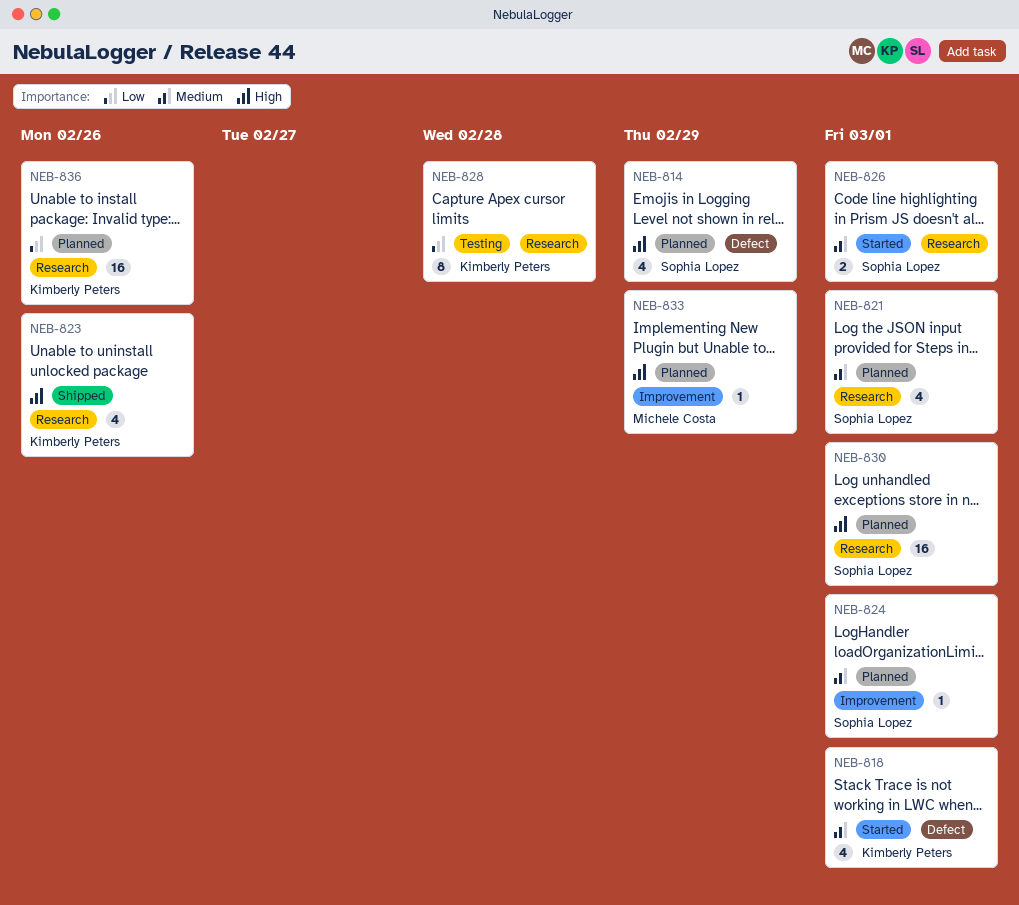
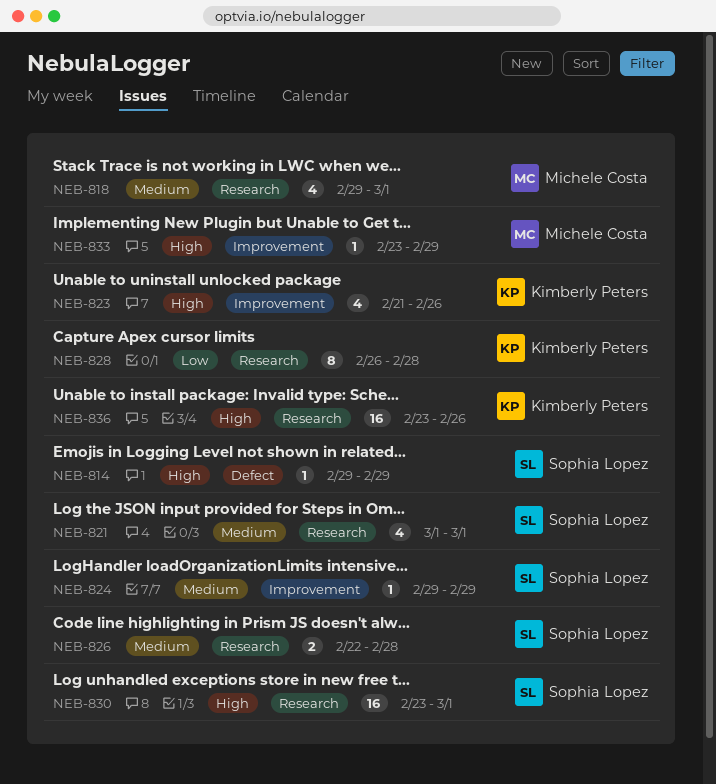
NEB-814, estimate: 4 -> 1
NEB-818, owner: Kimberly Peters -> Michele Costa
NEB-818, label: Defect -> Research
NEB-823, label: Research -> Improvement
NEB-824, due: Mar 1 -> Feb 29
NEB-826, due: Mar 1 -> Feb 28
NEB-836, priority: Low -> High

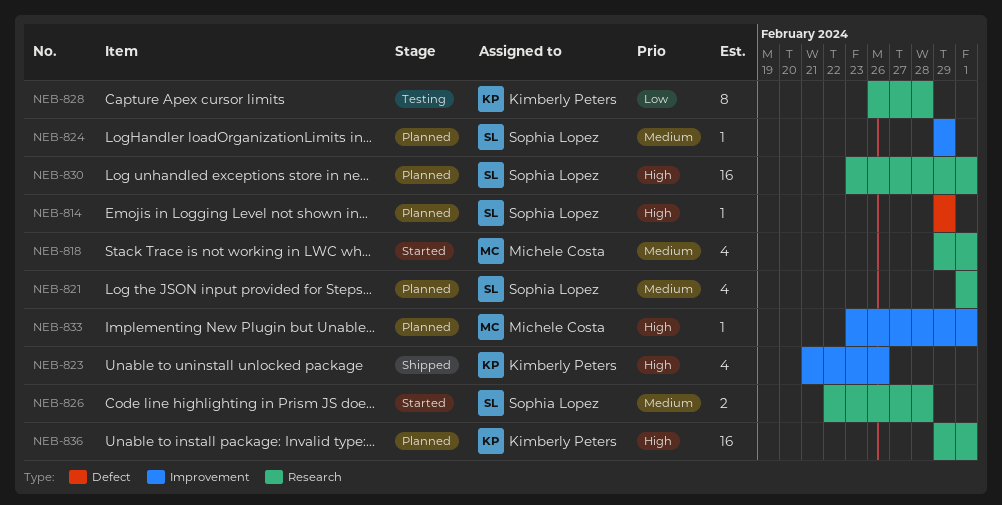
NEB-833, due: Feb 29 -> Mar 1
NEB-836, start: Feb 23 -> Feb 29
NEB-836, due: Feb 26 -> Mar 1

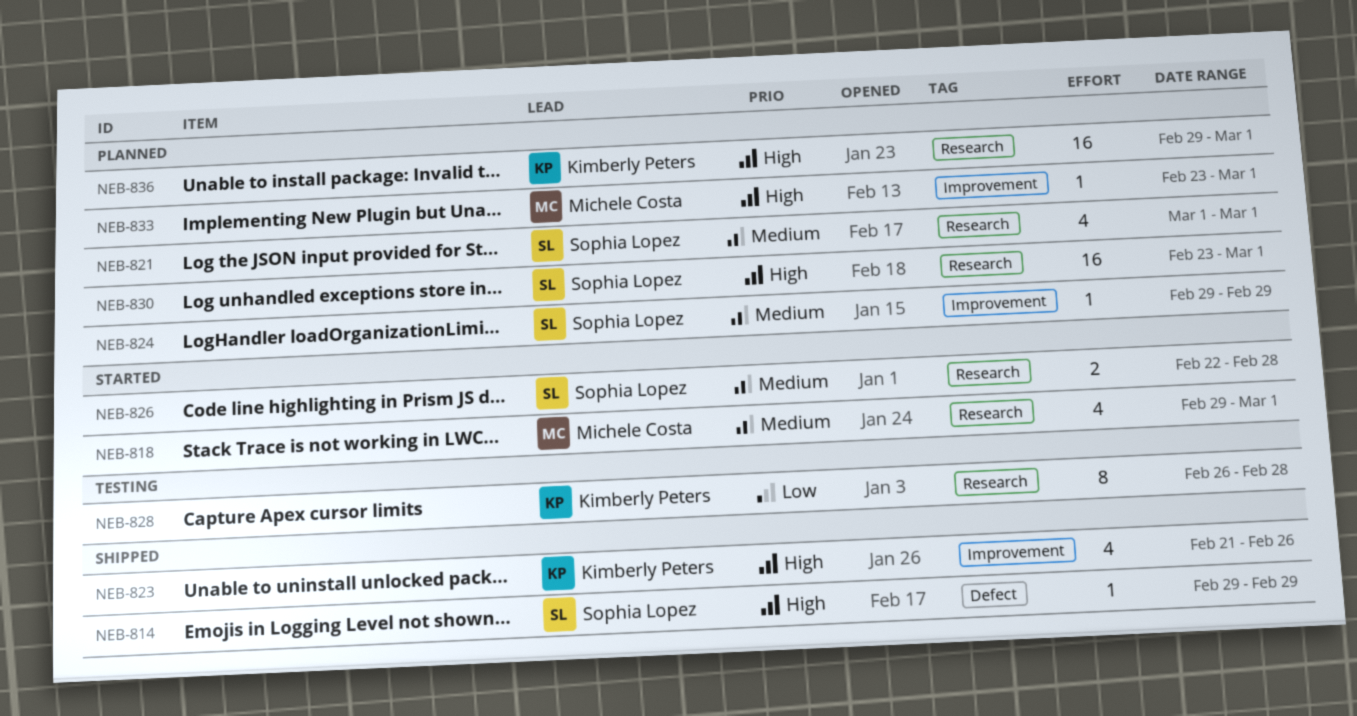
NEB-814, status: Planned -> Shipped

